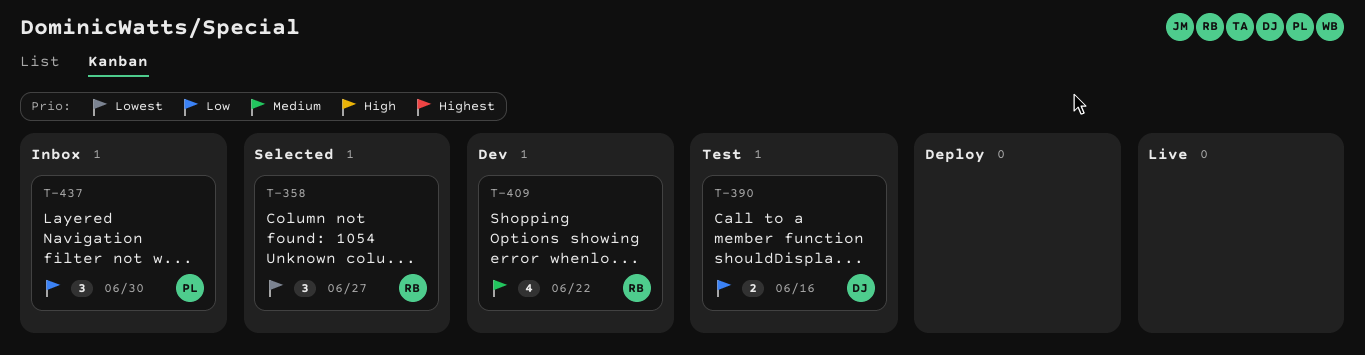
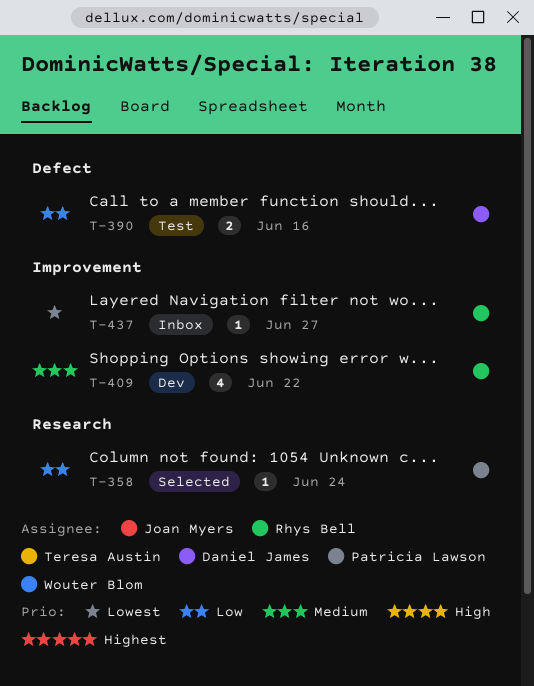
T-358, owner: Rhys Bell -> Patricia Lawson
T-358, priority: Lowest -> Low
T-358, estimate: 3 -> 1
T-358, due: Jun 27 -> Jun 24
T-437, owner: Patricia Lawson -> Rhys Bell
T-437, priority: Low -> Lowest
T-437, estimate: 3 -> 1
T-437, due: Jun 30 -> Jun 27

